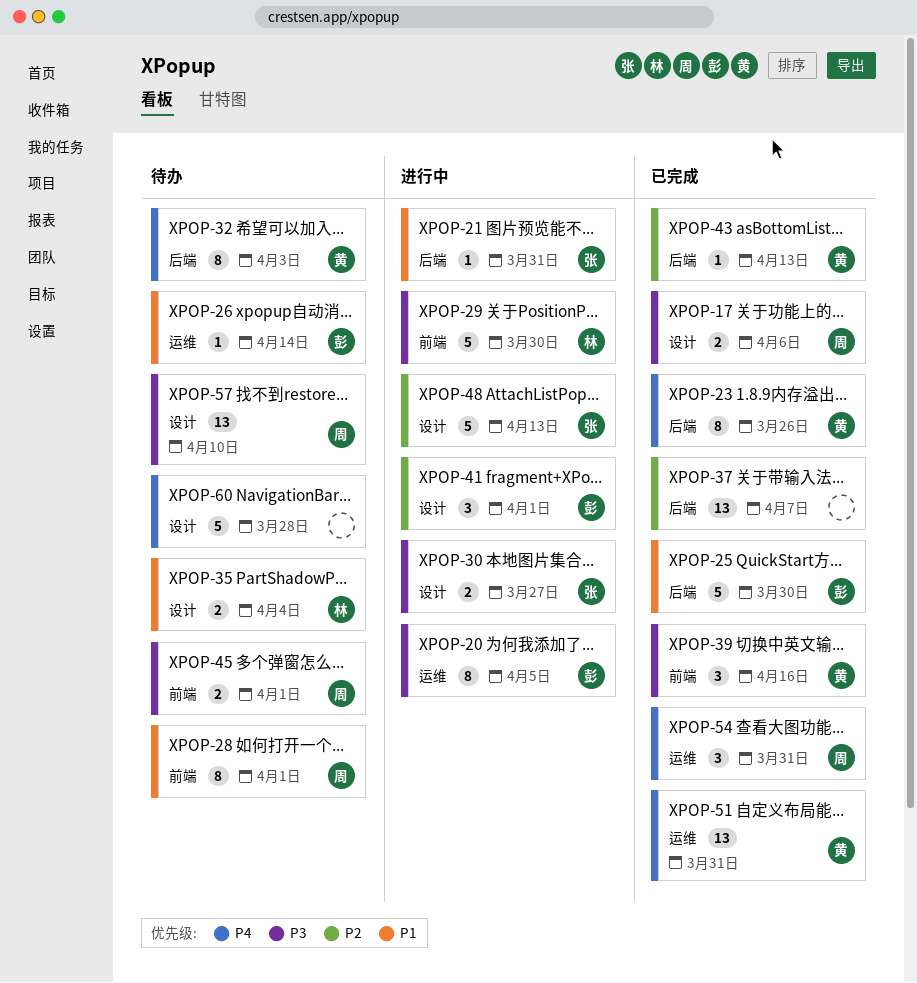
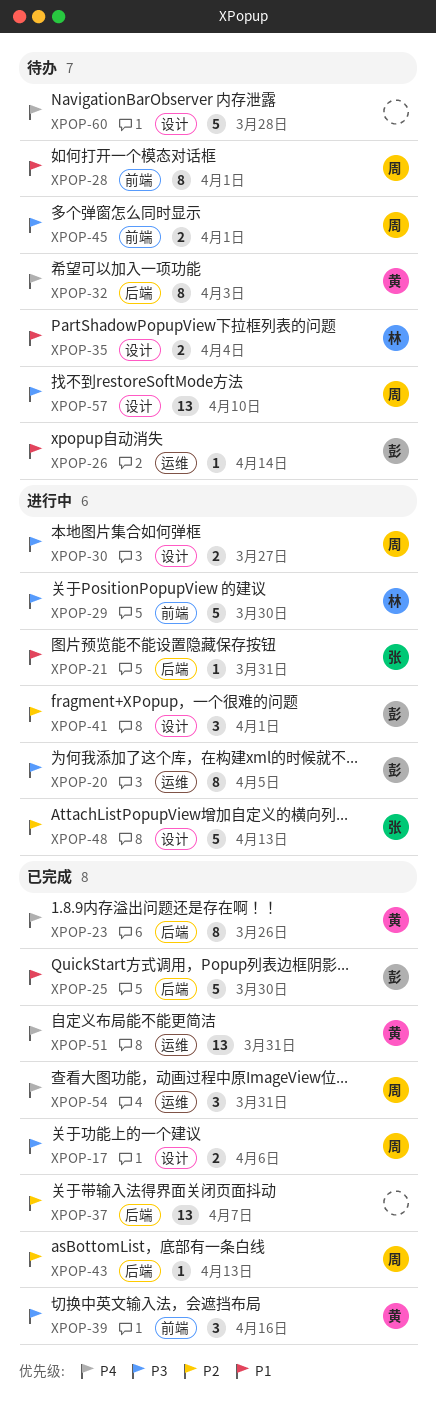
XPOP-30, owner: 张 -> 周
XPOP-43, owner: 黄 -> 周

